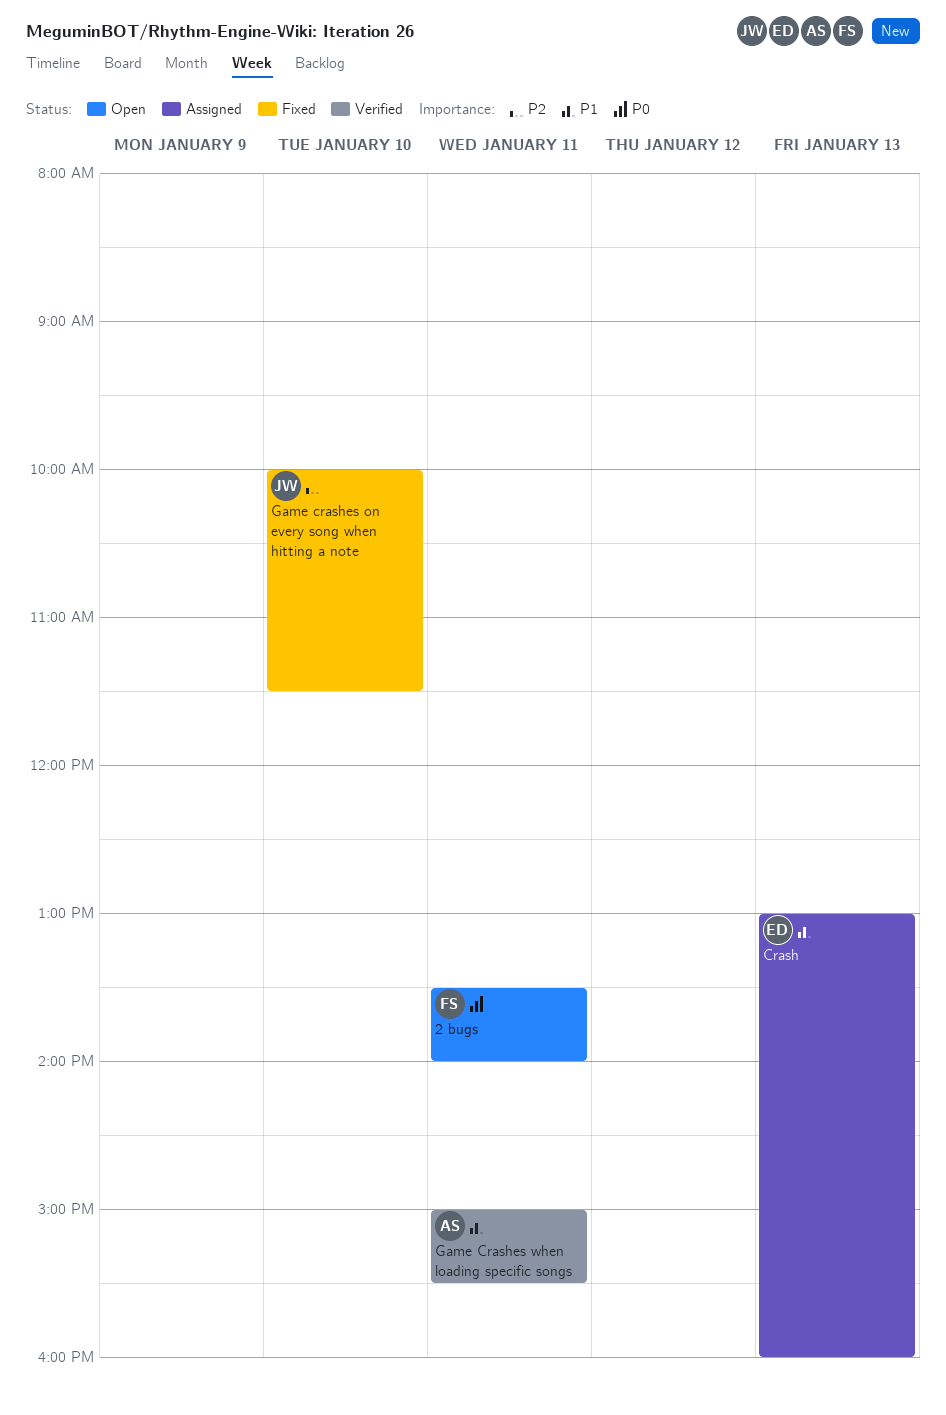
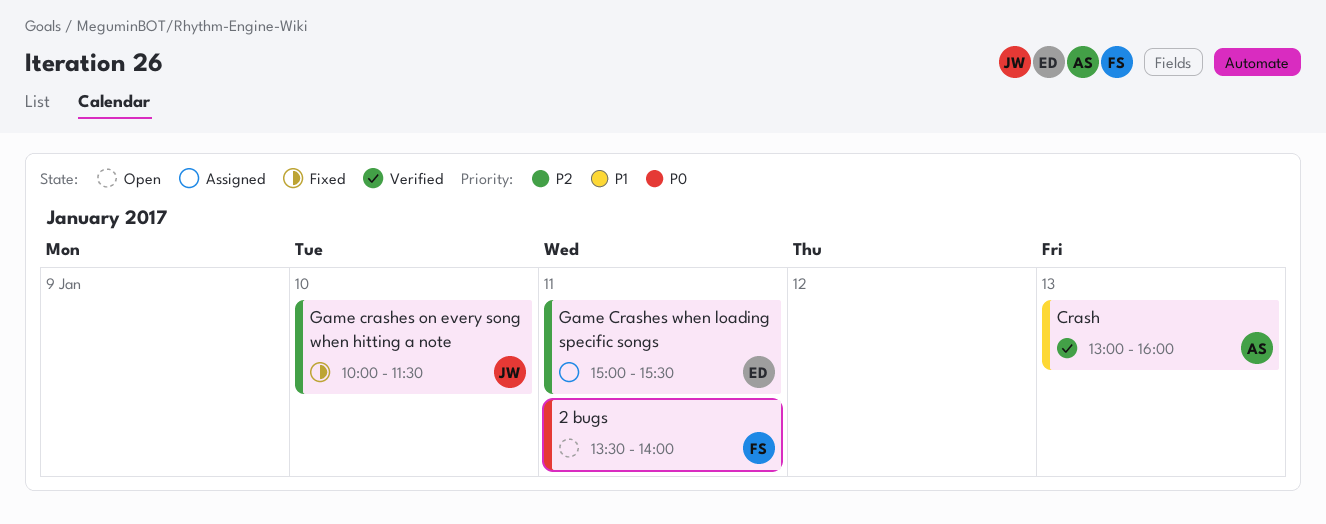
Crash, status: Assigned -> Verified
Crash, owner: ED -> AS
Game Crashes when loading specific songs, status: Verified -> Assigned
Game Crashes when loading specific songs, owner: AS -> ED
Game Crashes when loading specific songs, priority: P1 -> P2

